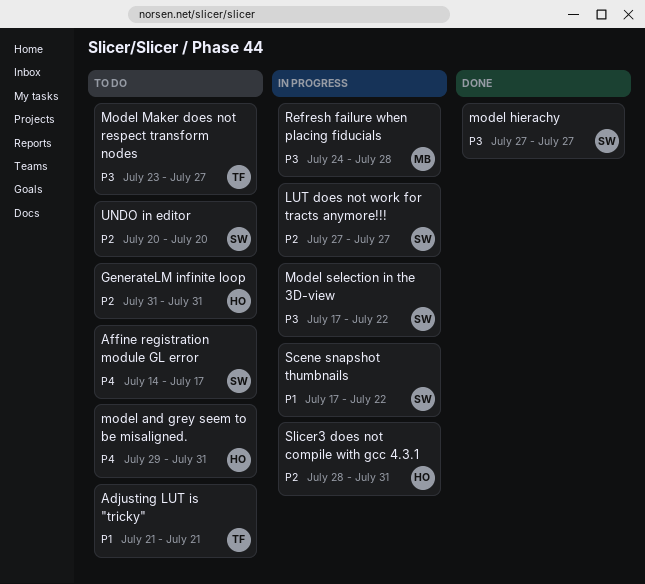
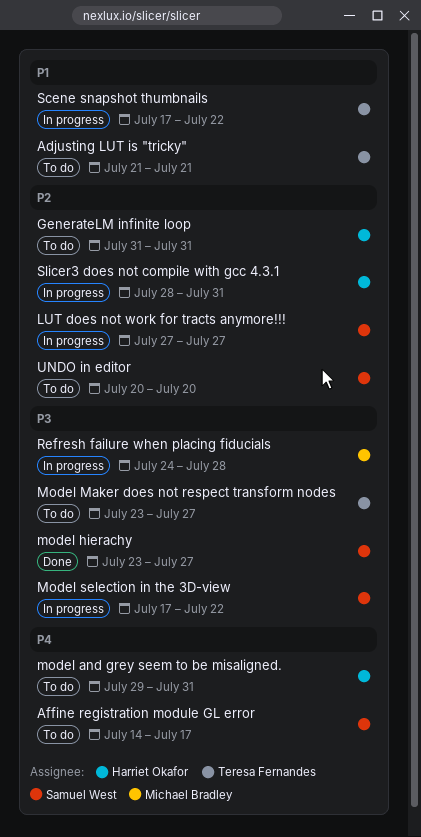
model hierachy, start: Jul 27 -> Jul 23
Scene snapshot thumbnails, owner: Samuel West -> Teresa Fernandes

